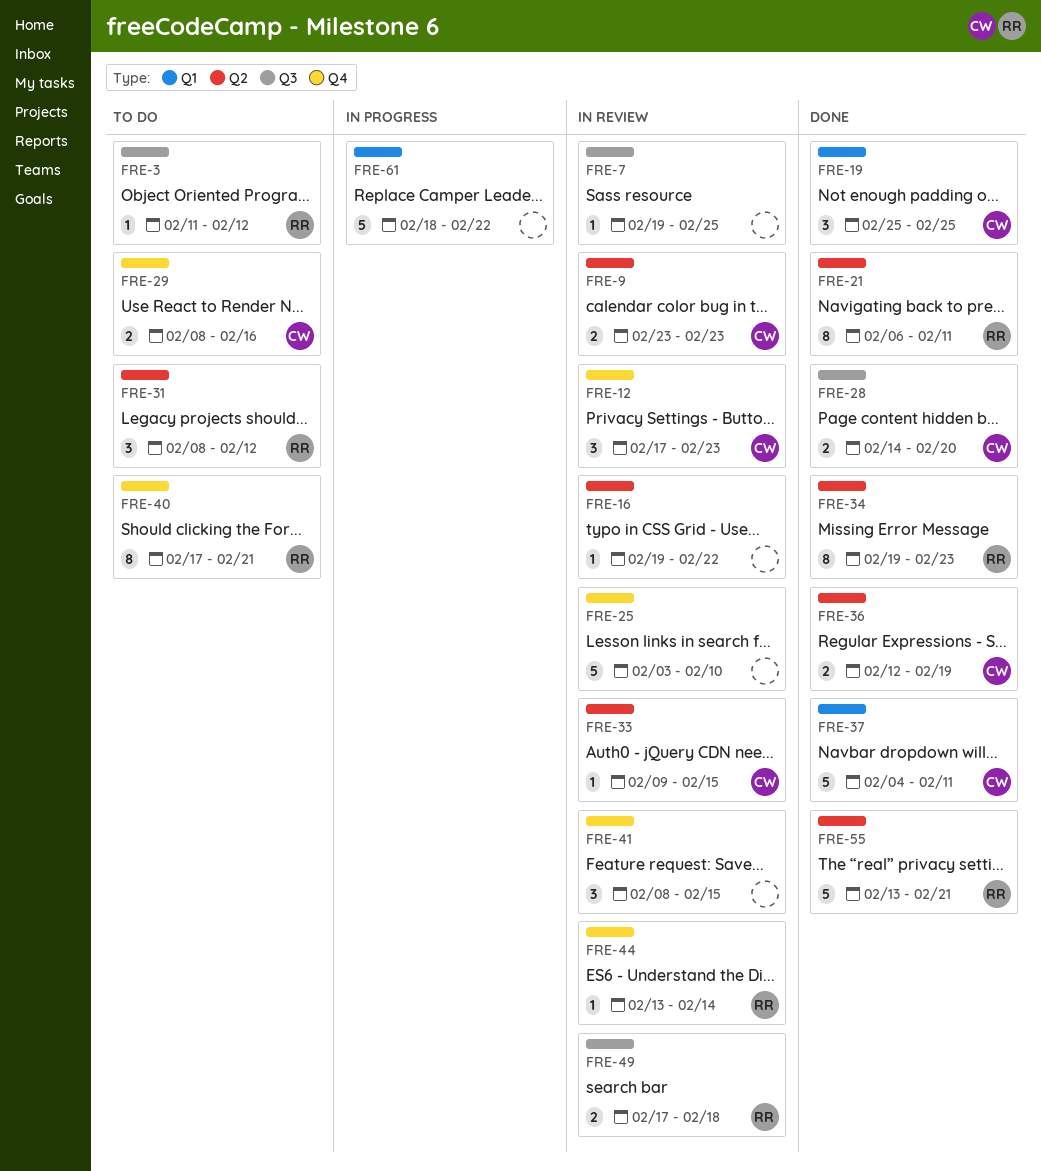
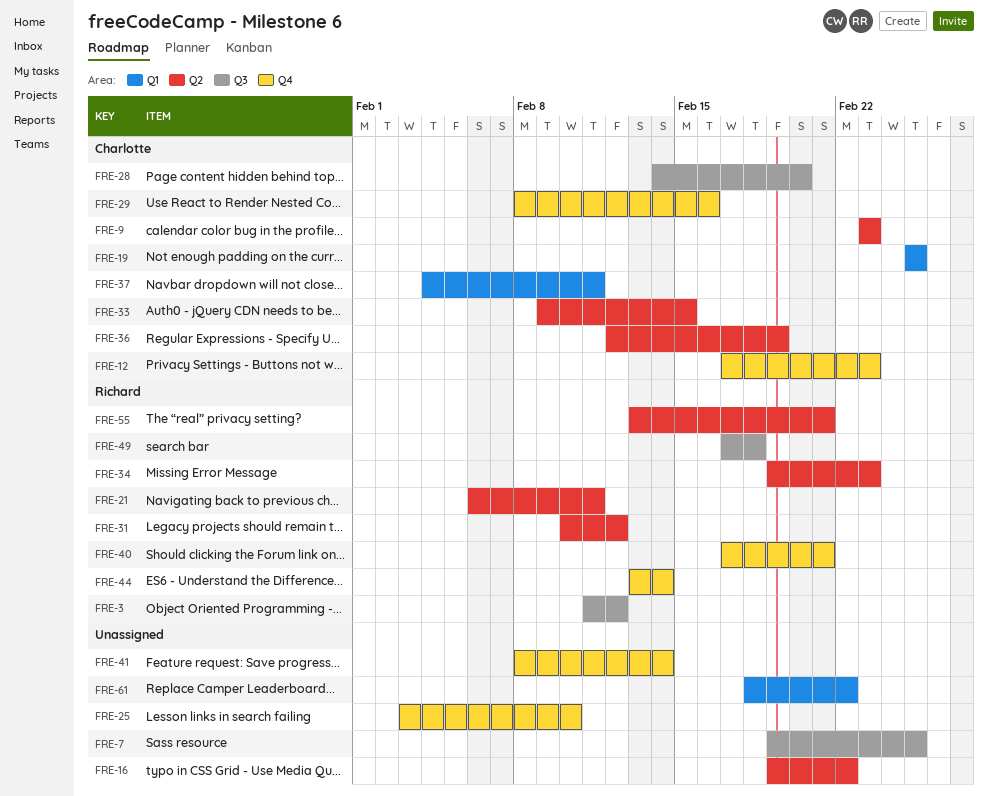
FRE-31, start: Feb 8 -> Feb 10
FRE-41, due: Feb 15 -> Feb 14

